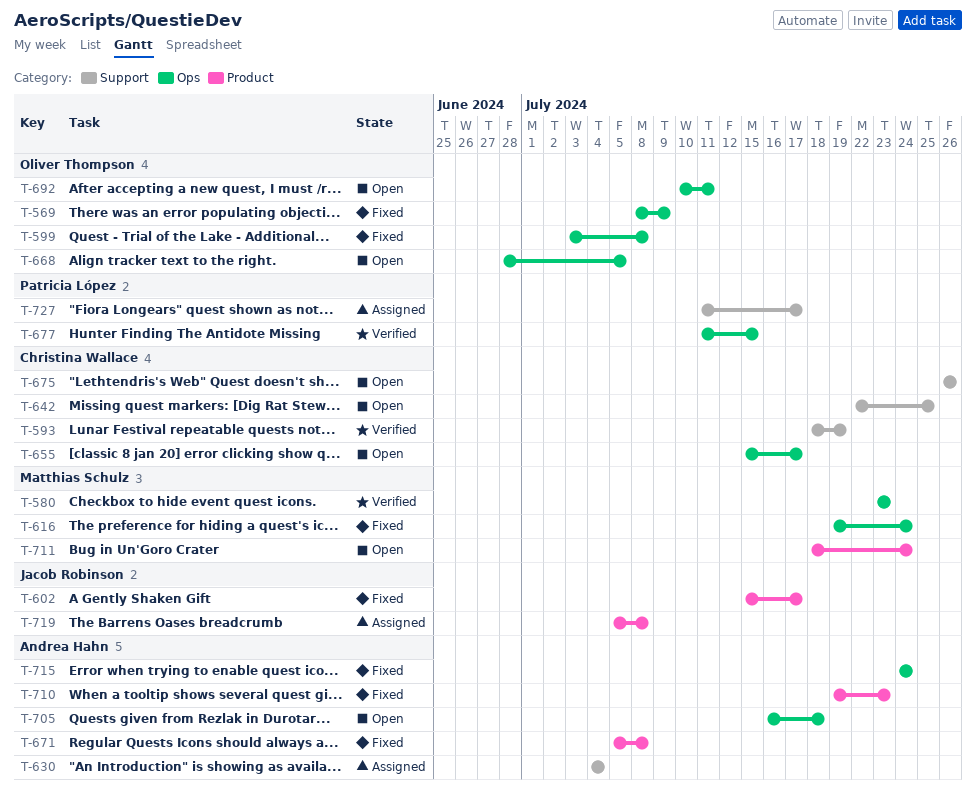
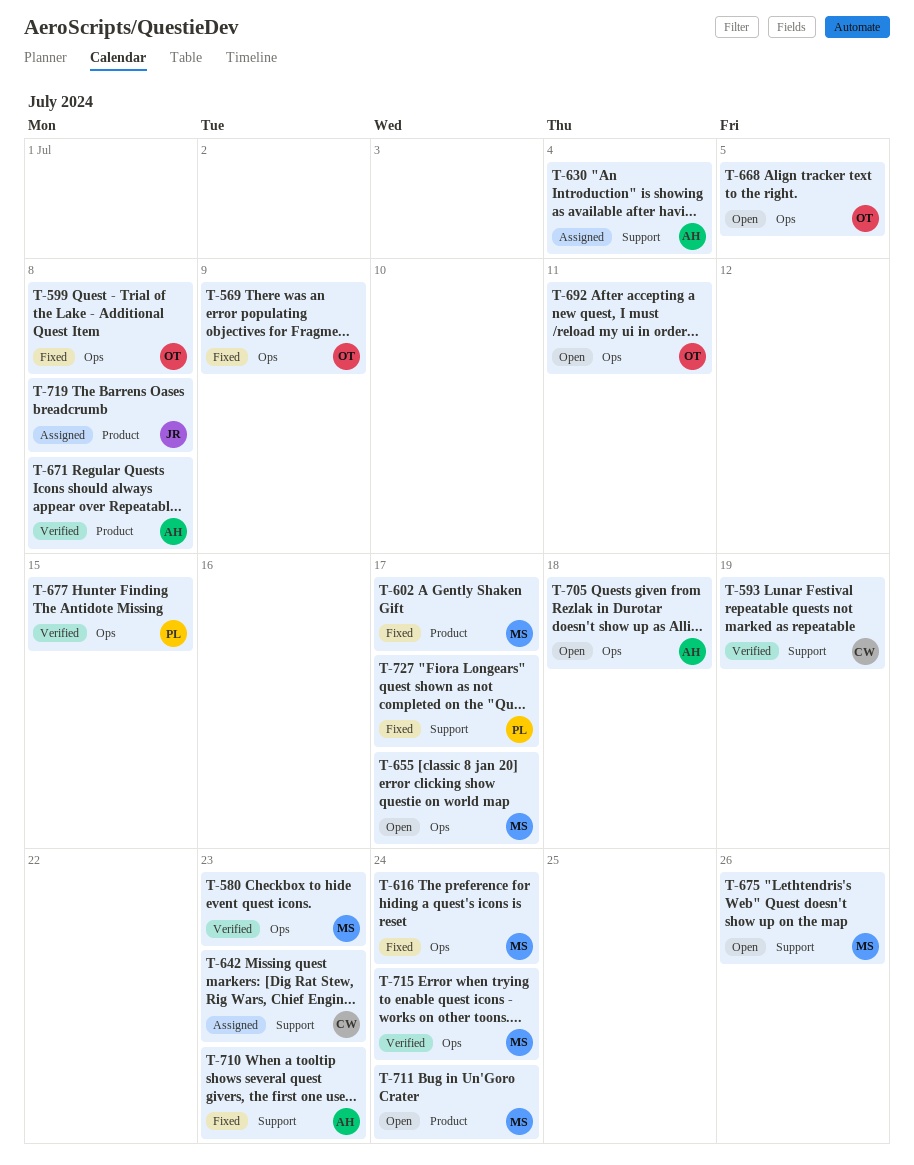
T-602, owner: Jacob Robinson -> Matthias Schulz
T-642, status: Open -> Assigned
T-642, due: Jul 25 -> Jul 23
T-655, owner: Christina Wallace -> Matthias Schulz
T-671, status: Fixed -> Verified
T-675, owner: Christina Wallace -> Matthias Schulz
T-710, label: Product -> Support
T-715, status: Fixed -> Verified
T-715, owner: Andrea Hahn -> Matthias Schulz
T-727, status: Assigned -> Fixed

